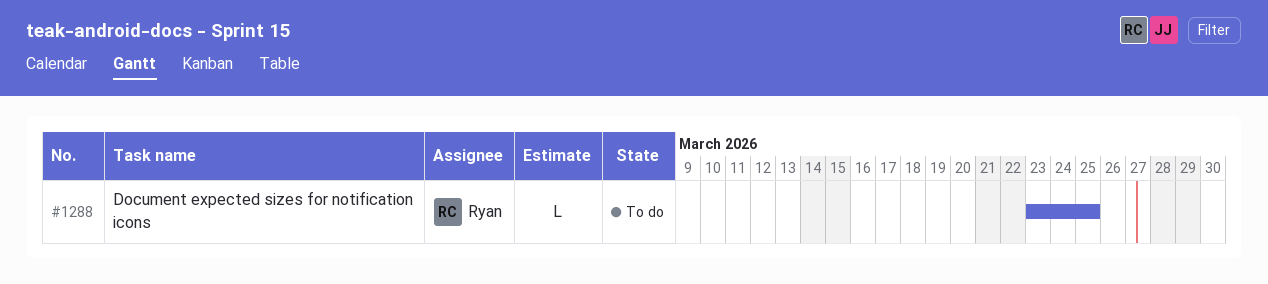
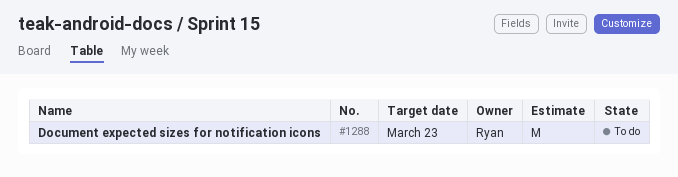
#1288, estimate: L -> M
#1288, due: Mar 25 -> Mar 23

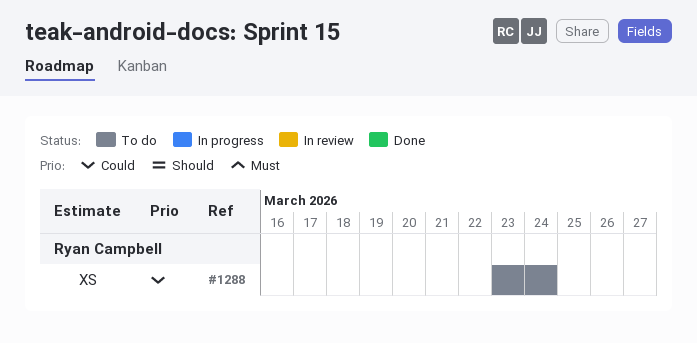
#1288, estimate: M -> XS
#1288, due: Mar 23 -> Mar 24

